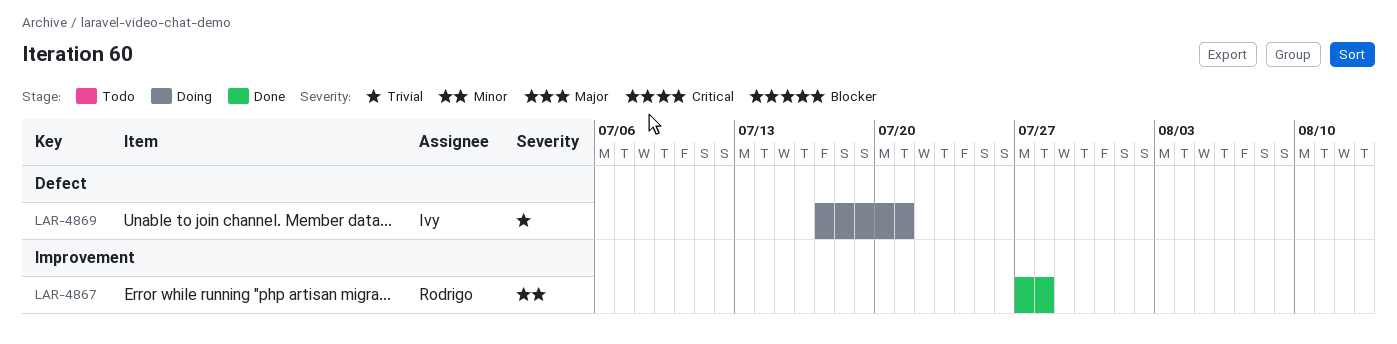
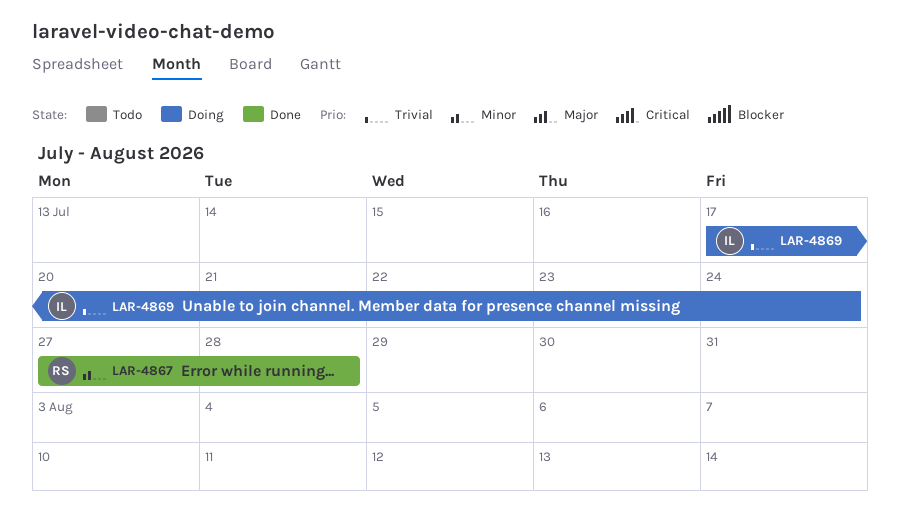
LAR-4869, due: Jul 21 -> Jul 24

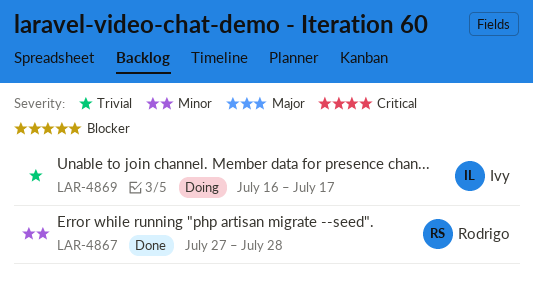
LAR-4869, start: Jul 17 -> Jul 16
LAR-4869, due: Jul 24 -> Jul 17

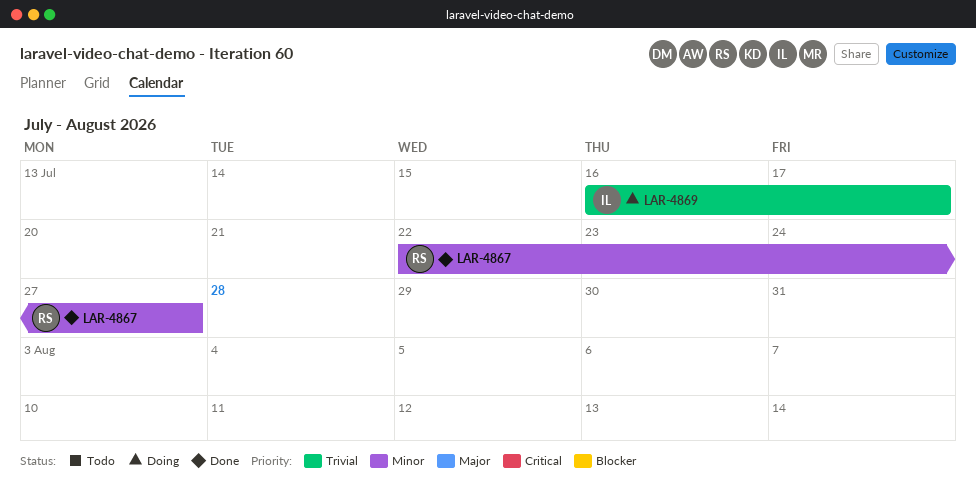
LAR-4867, start: Jul 27 -> Jul 22
LAR-4867, due: Jul 28 -> Jul 27

